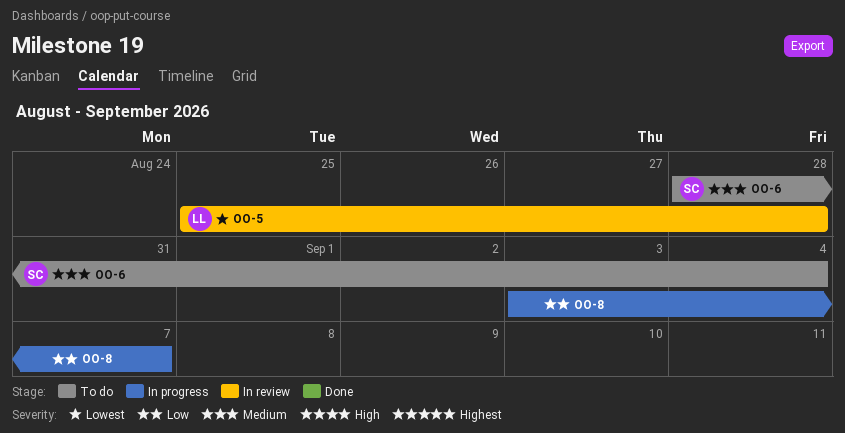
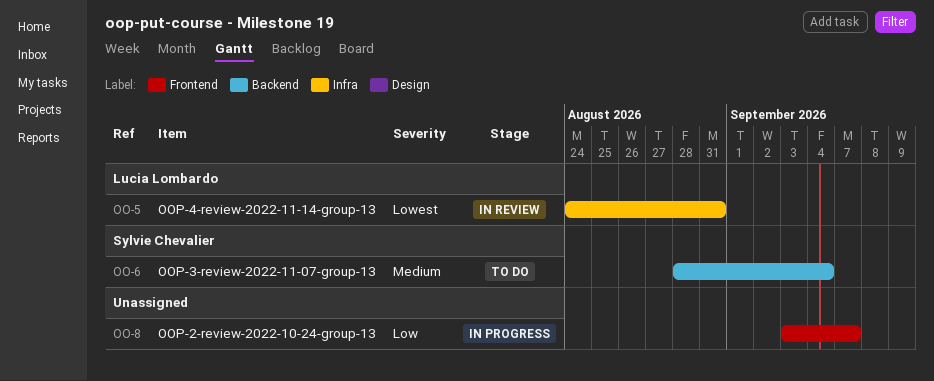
OO-5, start: Aug 25 -> Aug 24
OO-5, due: Aug 28 -> Aug 31

